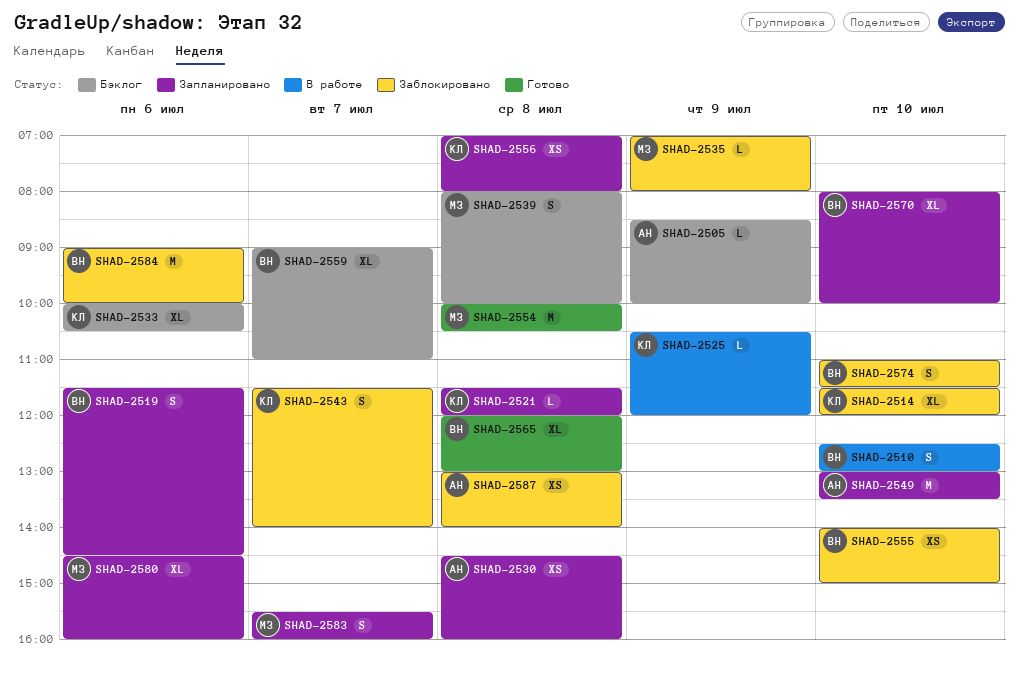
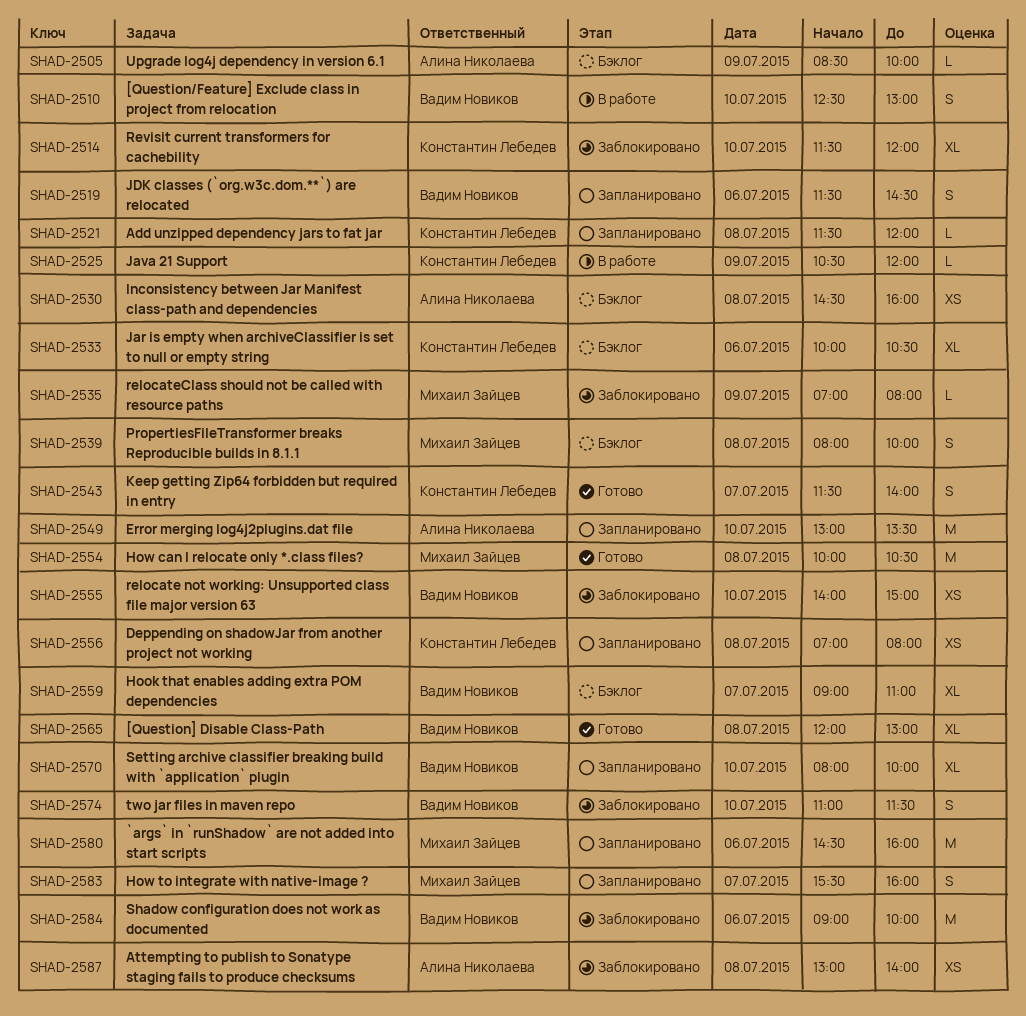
SHAD-2530, status: Запланировано -> Бэклог
SHAD-2543, status: Заблокировано -> Готово
SHAD-2580, estimate: XL -> M

